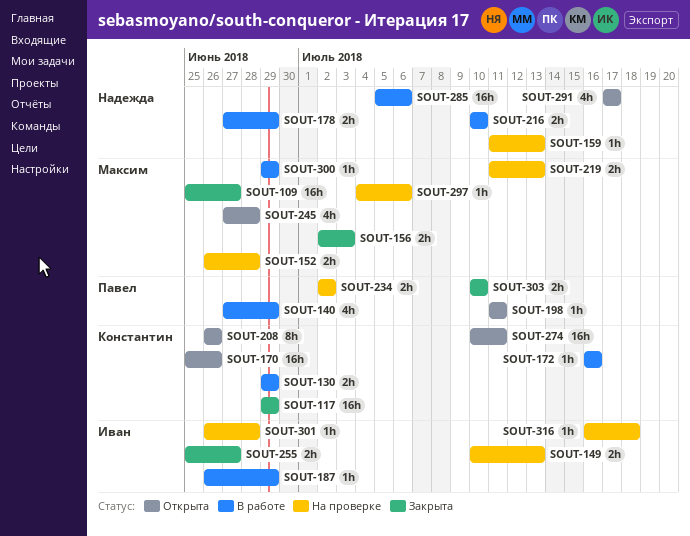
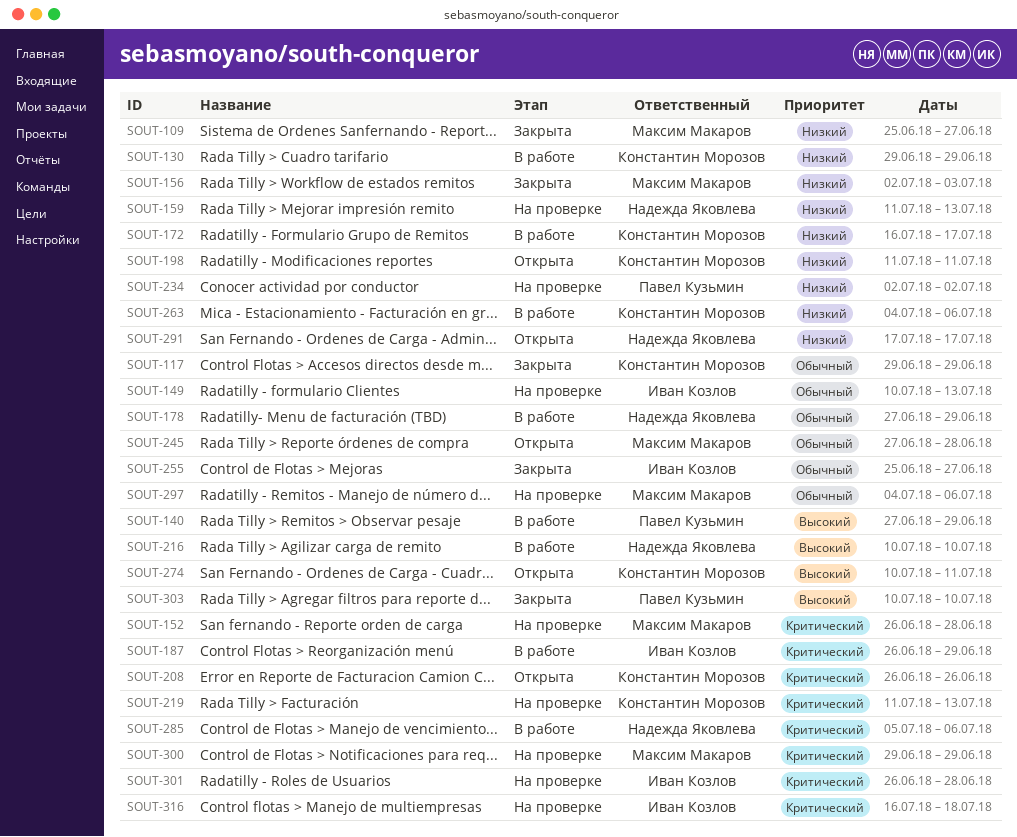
SOUT-170: present -> none
SOUT-172, due: Jul 16 -> Jul 17
SOUT-198, owner: Павел Кузьмин -> Константин Морозов
SOUT-219, owner: Максим Макаров -> Константин Морозов
SOUT-263: none -> present
SOUT-300, status: В работе -> На проверке

